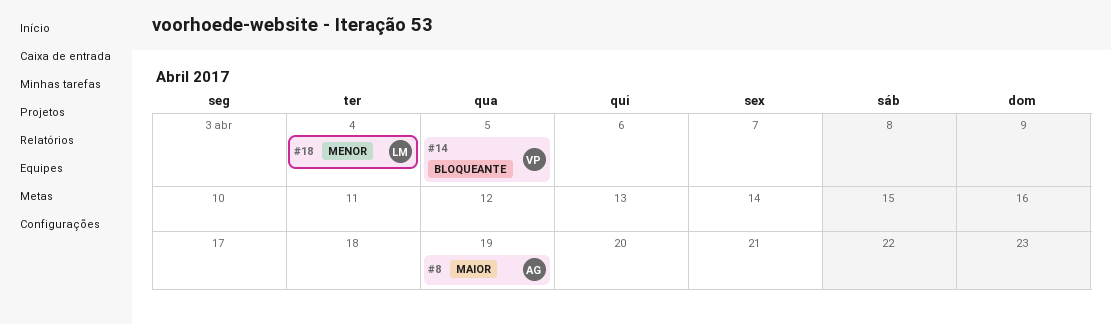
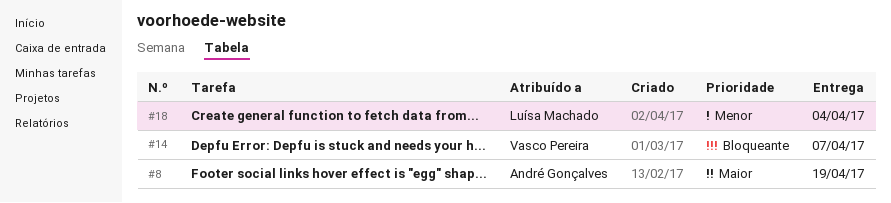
#14, due: Apr 5 -> Apr 7

